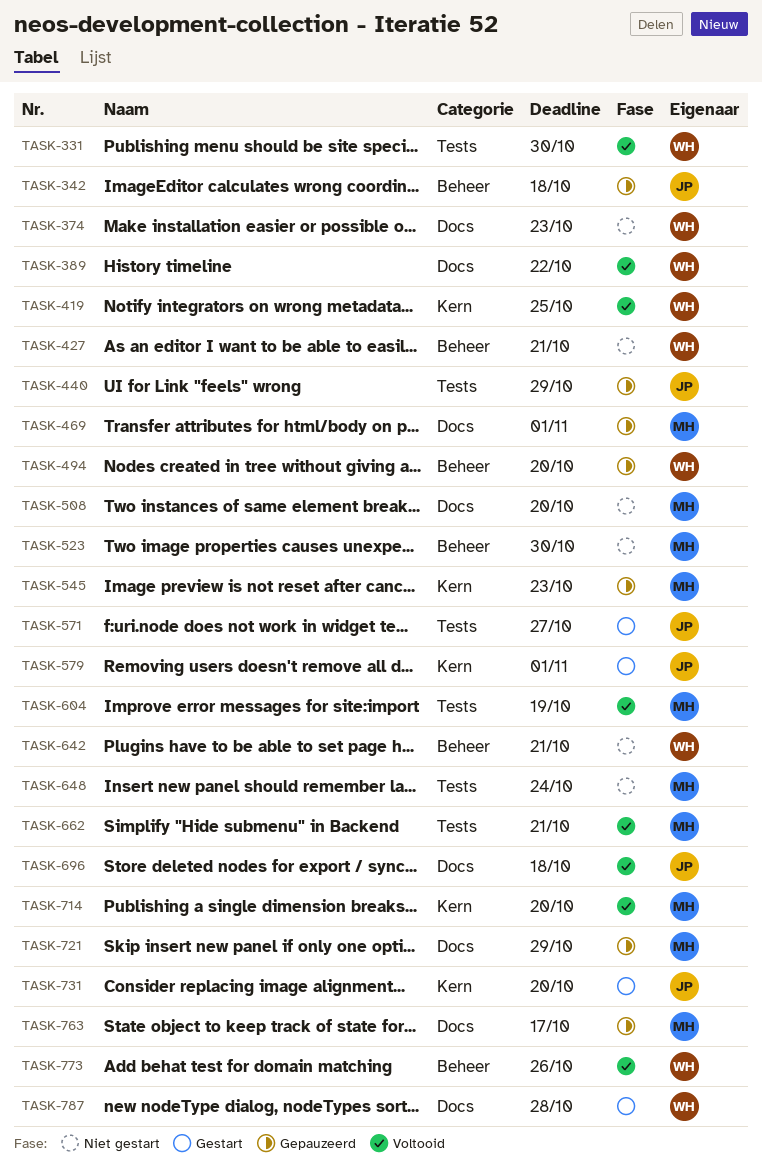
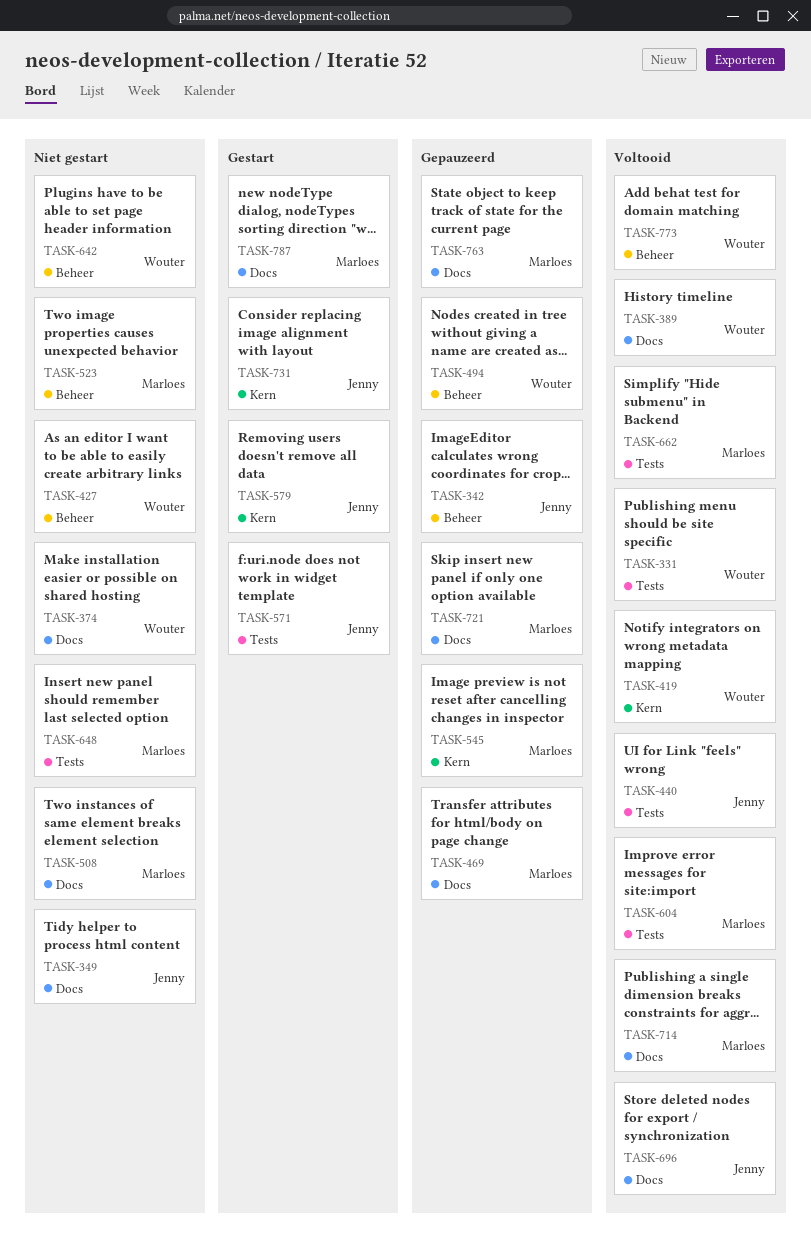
TASK-349: none -> present
TASK-440, status: Gepauzeerd -> Voltooid
TASK-714, label: Kern -> Docs
TASK-787, owner: Wouter -> Marloes

